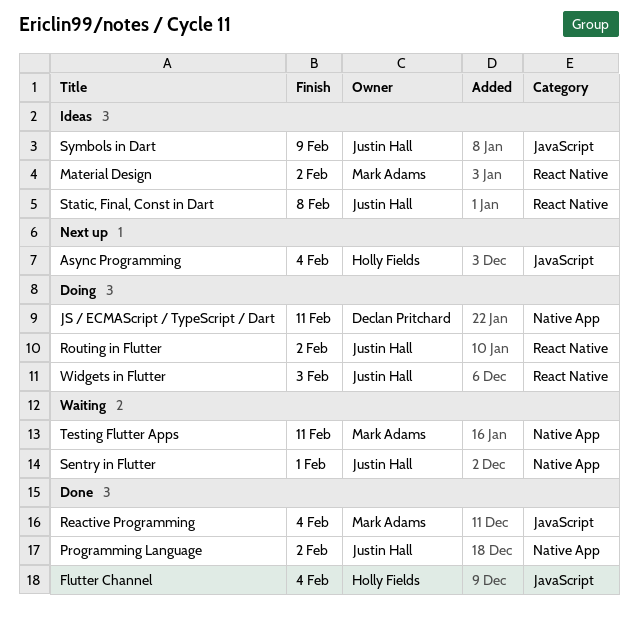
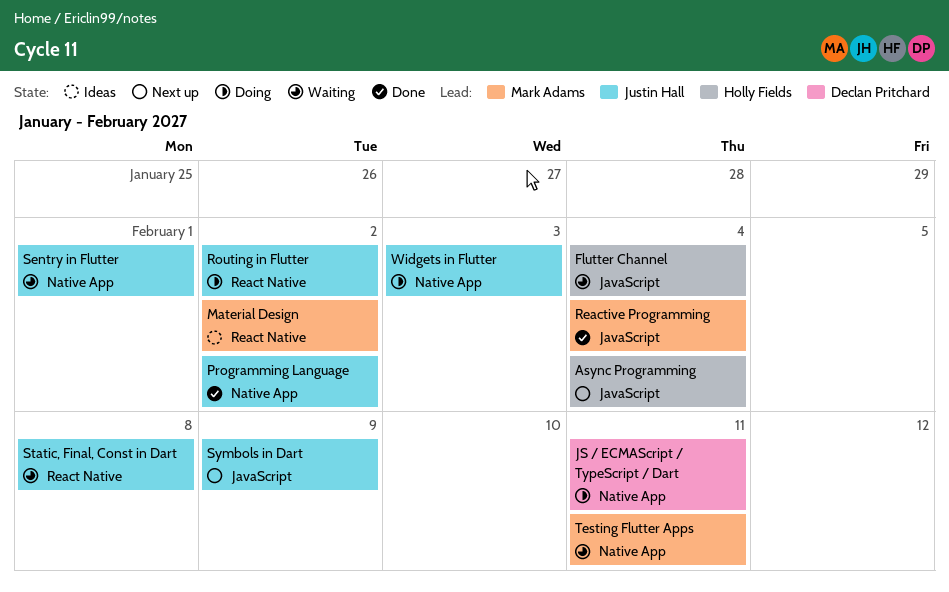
Flutter Channel, status: Done -> Waiting
Static, Final, Const in Dart, status: Ideas -> Waiting
Symbols in Dart, status: Ideas -> Next up
Widgets in Flutter, label: React Native -> Native App

